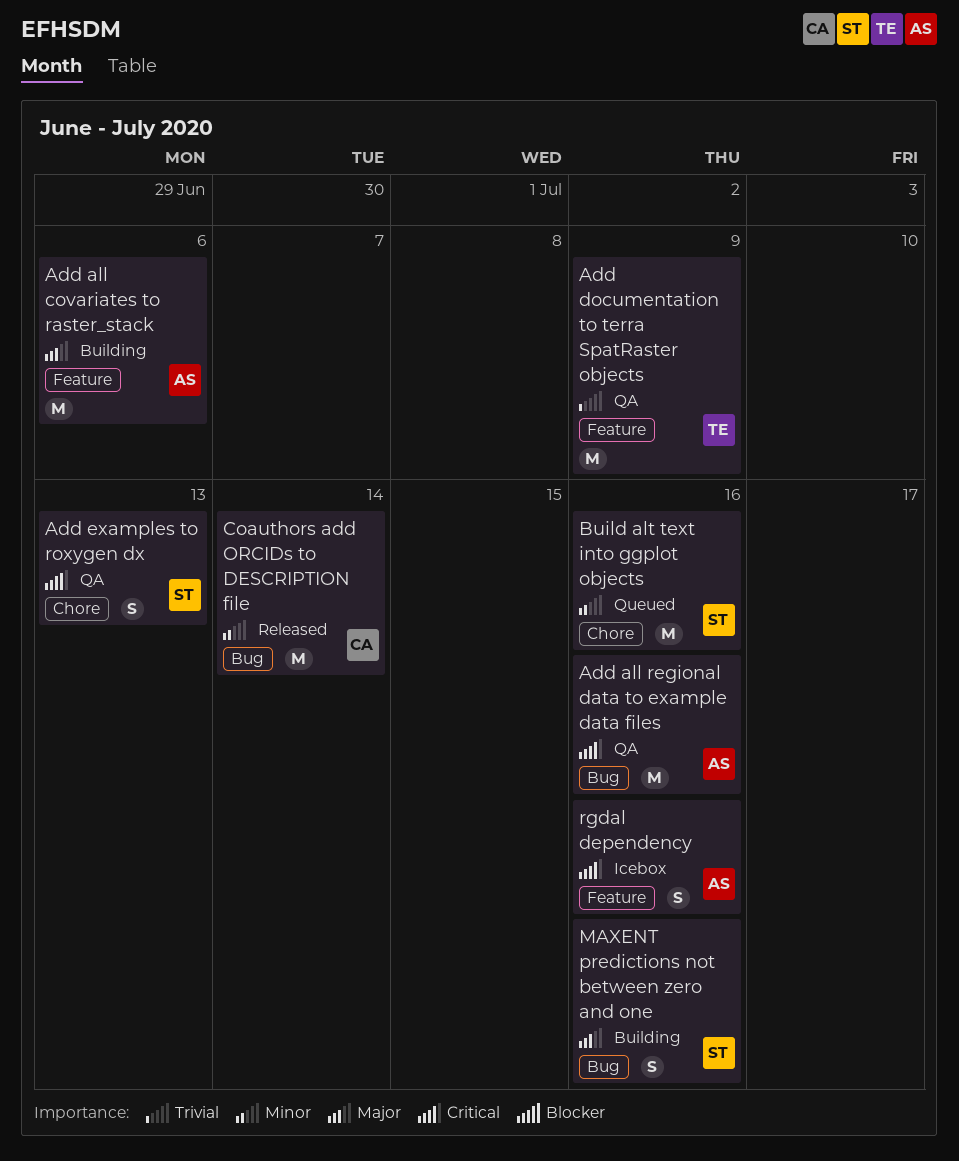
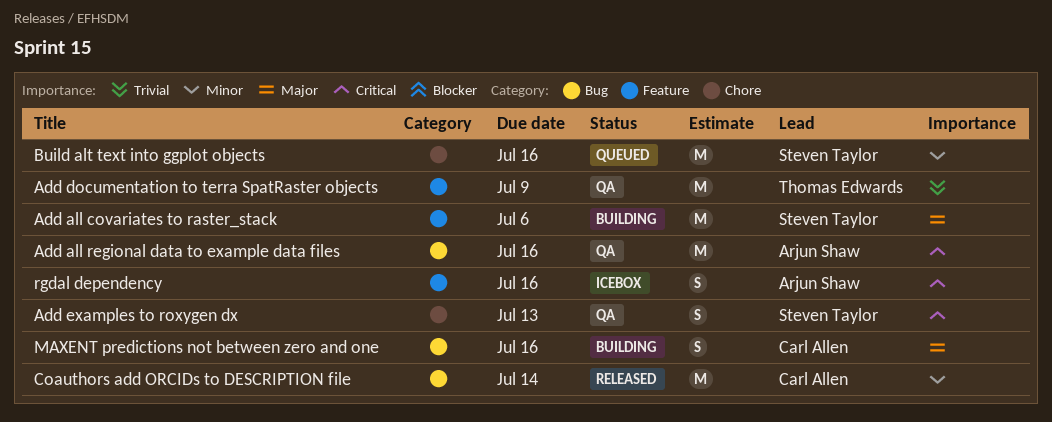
Add all covariates to raster_stack, owner: Arjun Shaw -> Steven Taylor
MAXENT predictions not between zero and one, owner: Steven Taylor -> Carl Allen

